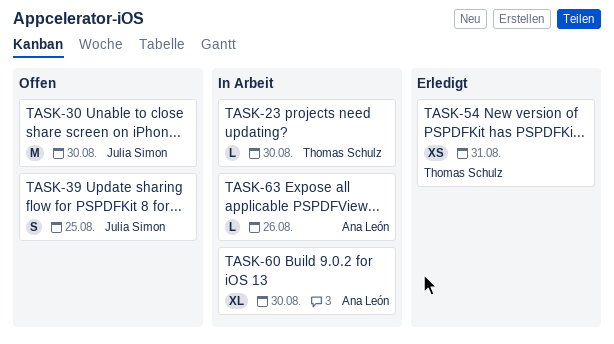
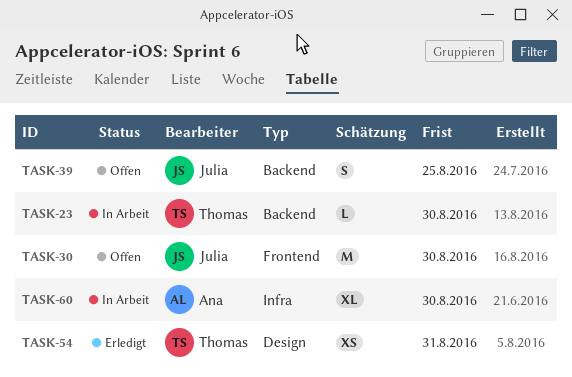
TASK-63: present -> none

